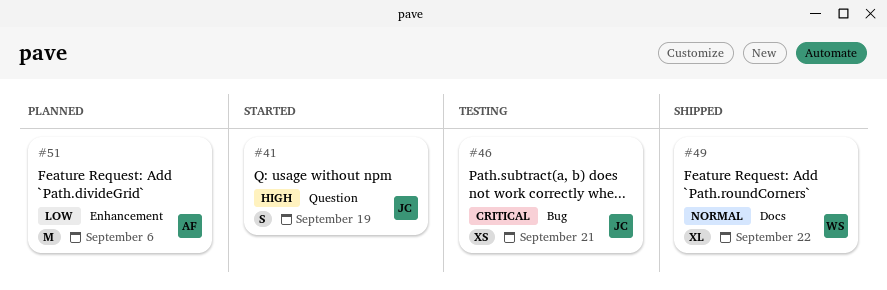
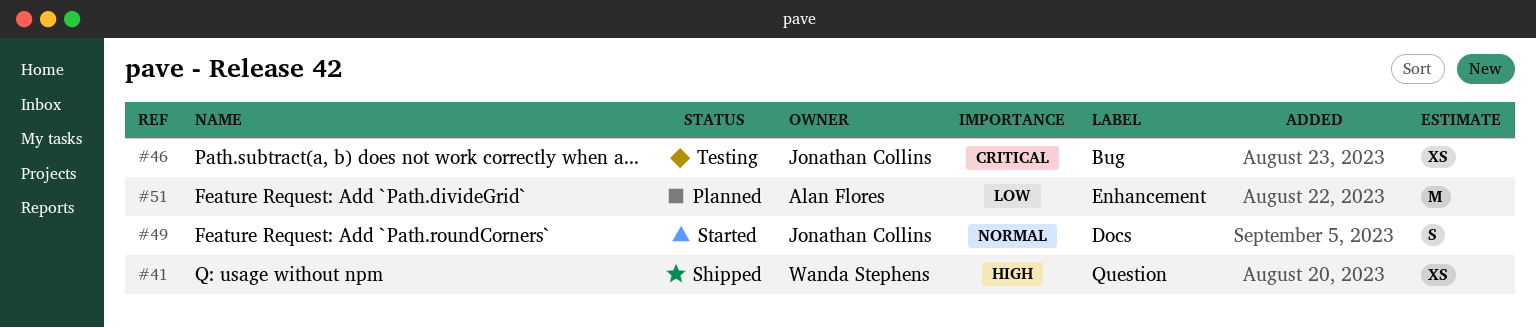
#41, status: Started -> Shipped
#41, owner: Jonathan Collins -> Wanda Stephens
#41, estimate: S -> XS
#49, status: Shipped -> Started
#49, owner: Wanda Stephens -> Jonathan Collins
#49, estimate: XL -> S

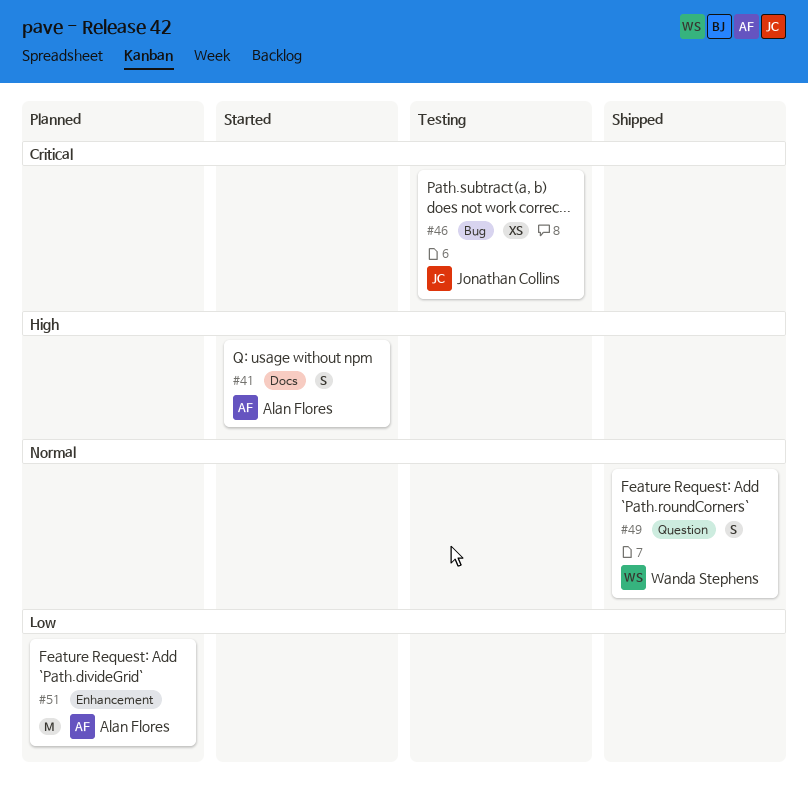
#41, status: Shipped -> Started
#41, owner: Wanda Stephens -> Alan Flores
#41, label: Question -> Docs
#41, estimate: XS -> S
#49, status: Started -> Shipped
#49, owner: Jonathan Collins -> Wanda Stephens
#49, label: Docs -> Question

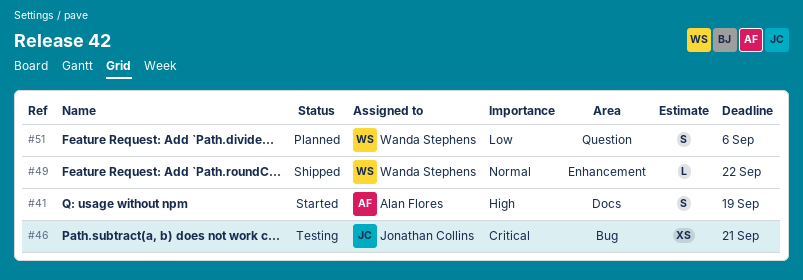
#49, label: Question -> Enhancement
#49, estimate: S -> L
#51, owner: Alan Flores -> Wanda Stephens
#51, label: Enhancement -> Question
#51, estimate: M -> S

